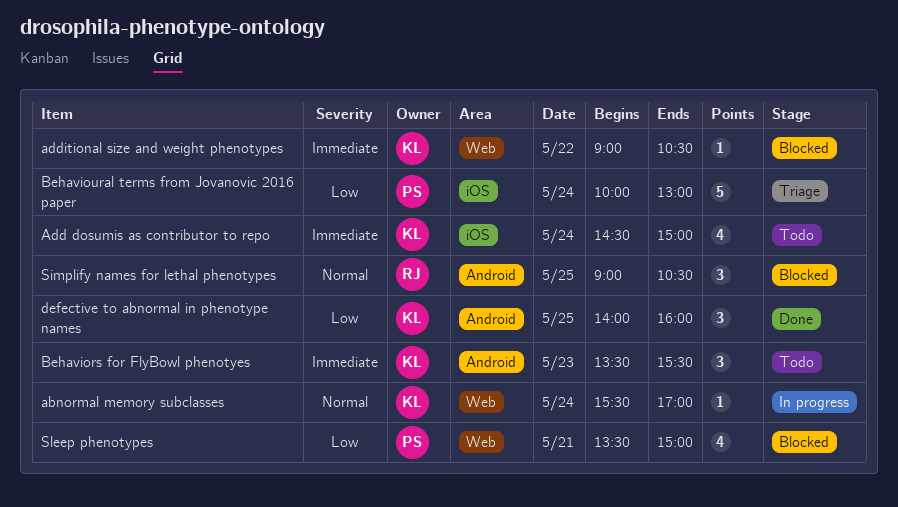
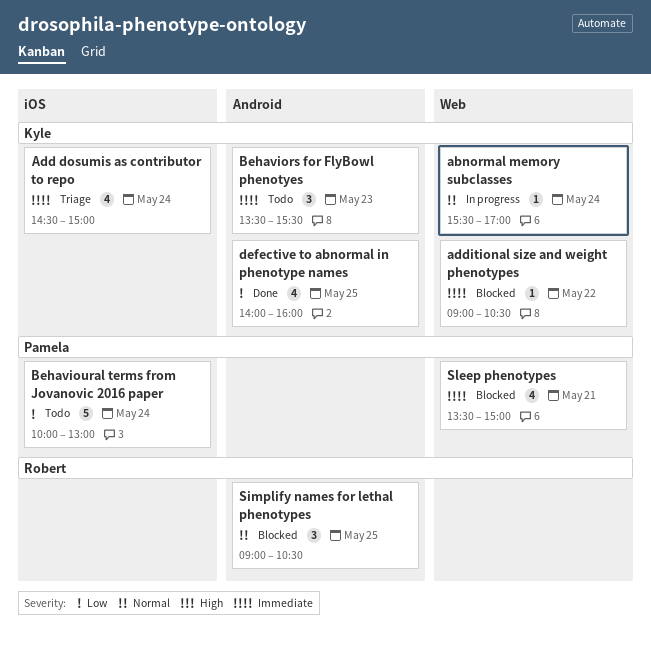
Add dosumis as contributor to repo, status: Todo -> Triage
Behavioural terms from Jovanovic 2016 paper, status: Triage -> Todo
defective to abnormal in phenotype names, estimate: 3 -> 4
Sleep phenotypes, priority: Low -> Immediate

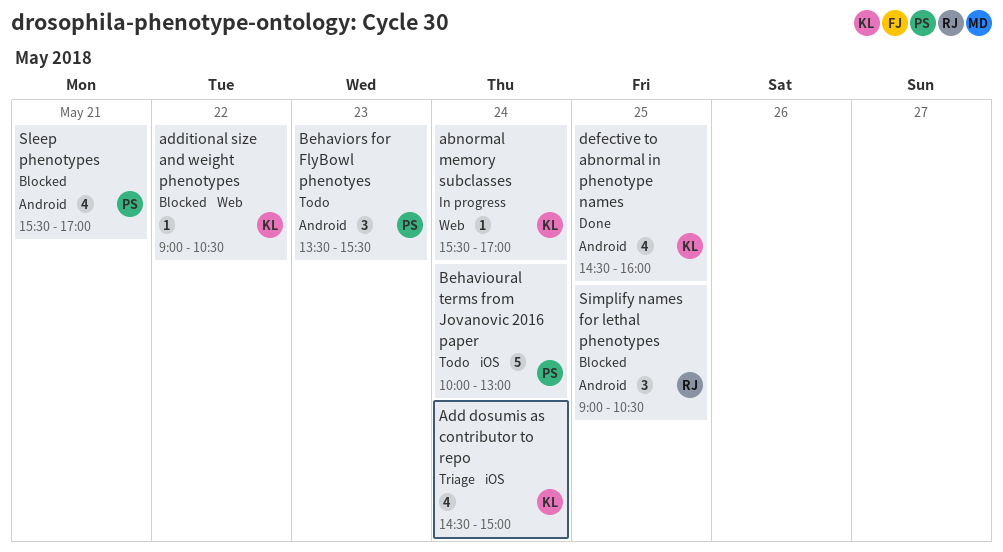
Behaviors for FlyBowl phenotyes, owner: Kyle -> Pamela
defective to abnormal in phenotype names, begins: 14:00 -> 14:30
Sleep phenotypes, label: Web -> Android
Sleep phenotypes, begins: 13:30 -> 15:30
Sleep phenotypes, ends: 15:00 -> 17:00

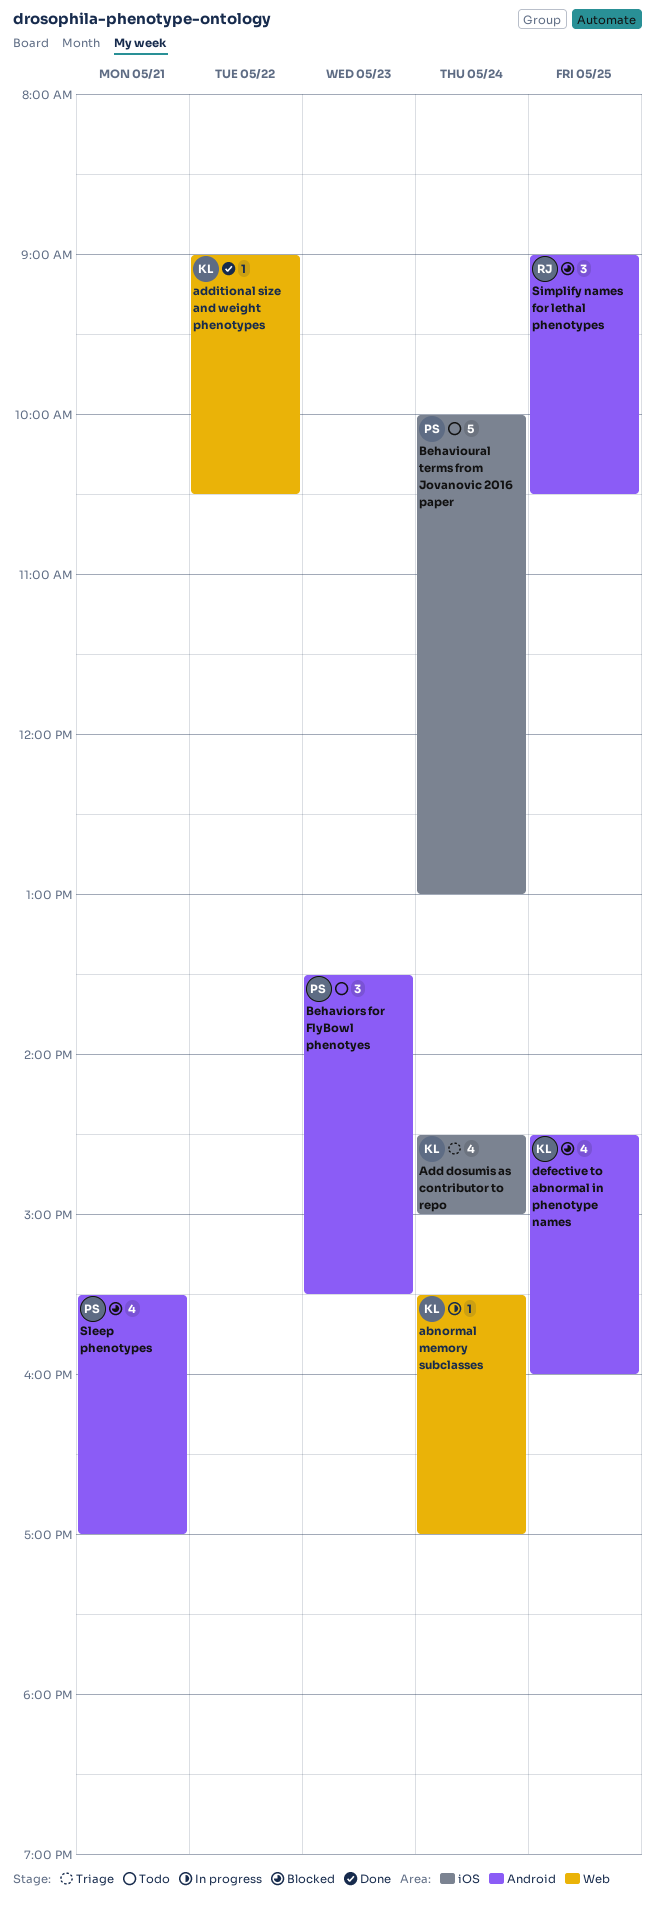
additional size and weight phenotypes, status: Blocked -> Done
defective to abnormal in phenotype names, status: Done -> Blocked

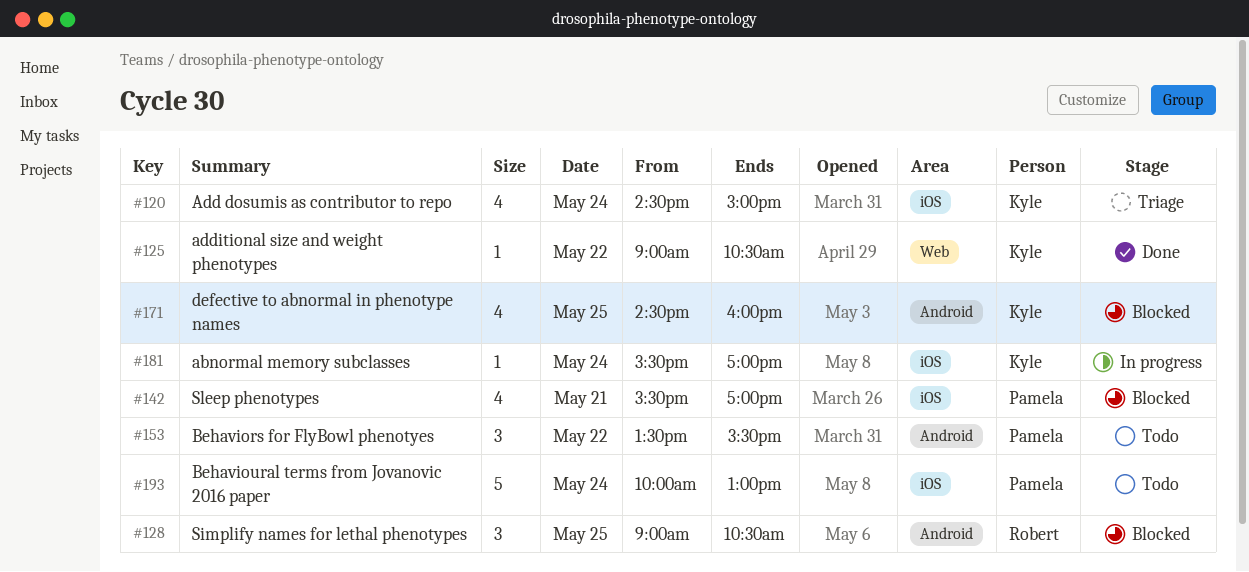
abnormal memory subclasses, label: Web -> iOS
Behaviors for FlyBowl phenotyes, day: May 23 -> May 22
Sleep phenotypes, label: Android -> iOS

